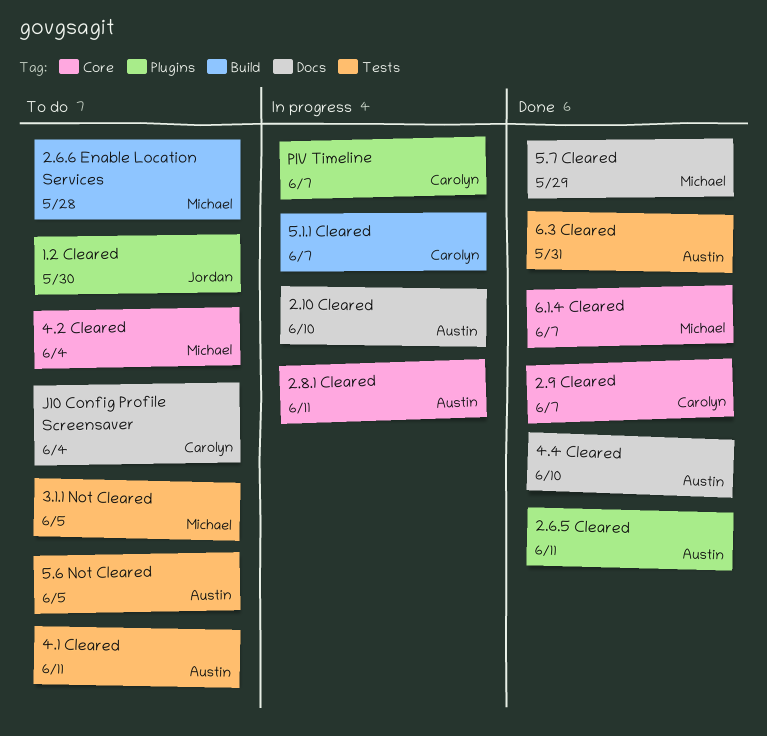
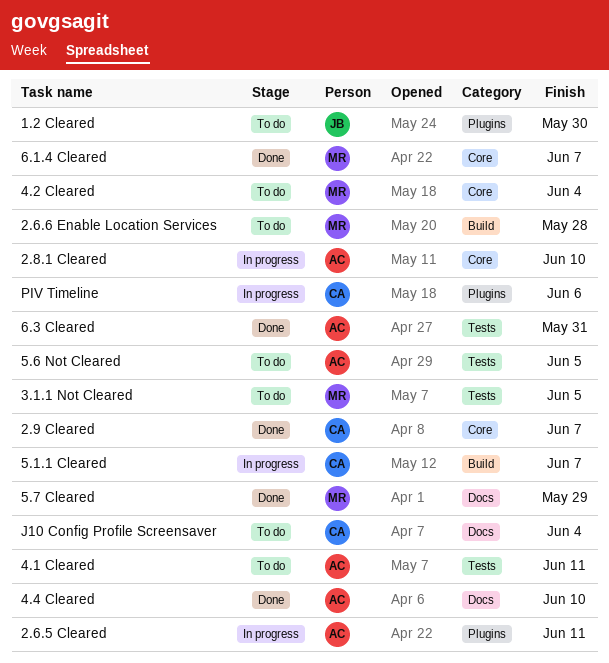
2.10 Cleared: present -> none
2.6.5 Cleared, status: Done -> In progress
2.8.1 Cleared, due: Jun 11 -> Jun 10
PIV Timeline, due: Jun 7 -> Jun 6

